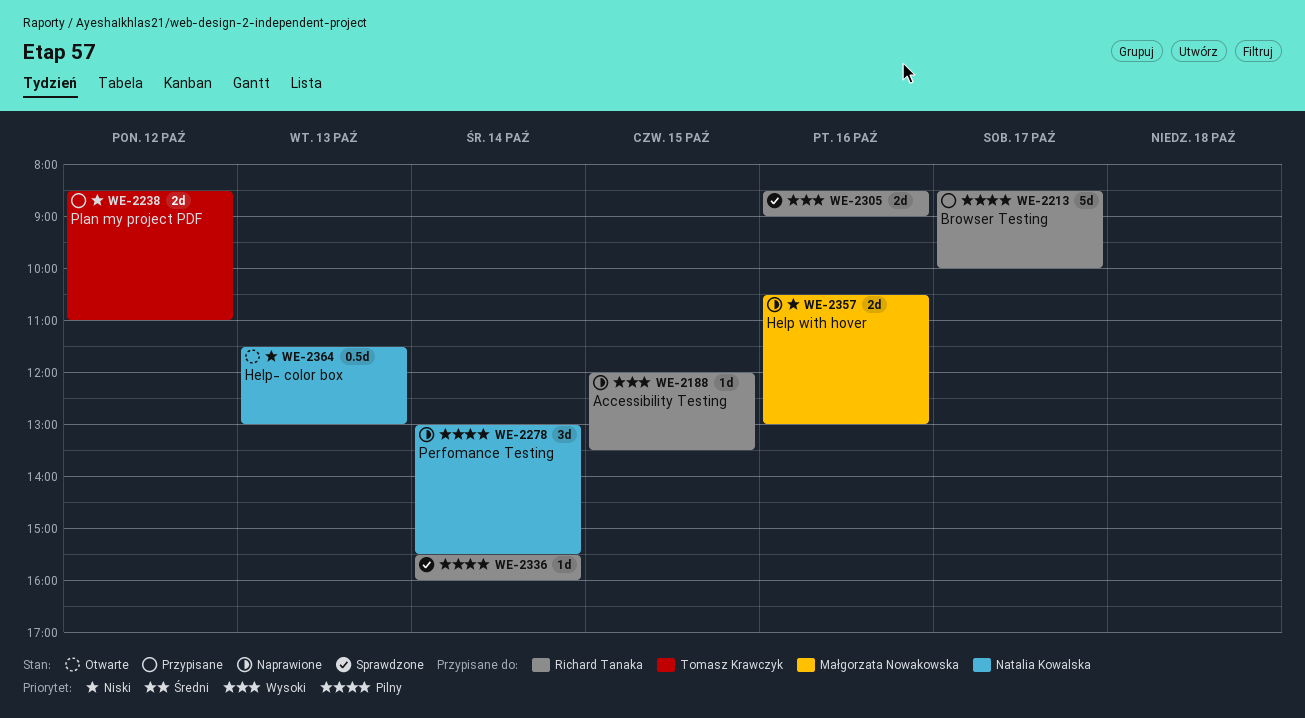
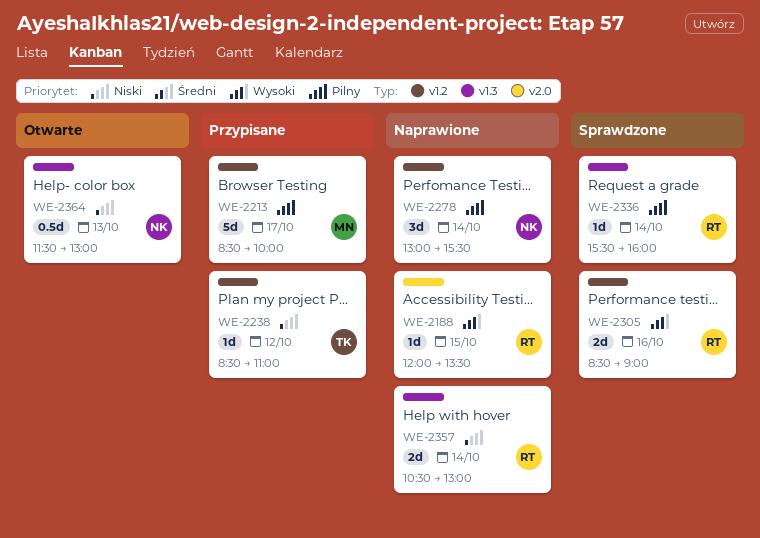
WE-2213, owner: Richard Tanaka -> Małgorzata Nowakowska
WE-2238, estimate: 2d -> 1d
WE-2357, owner: Małgorzata Nowakowska -> Richard Tanaka
WE-2357, day: Oct 16 -> Oct 14

